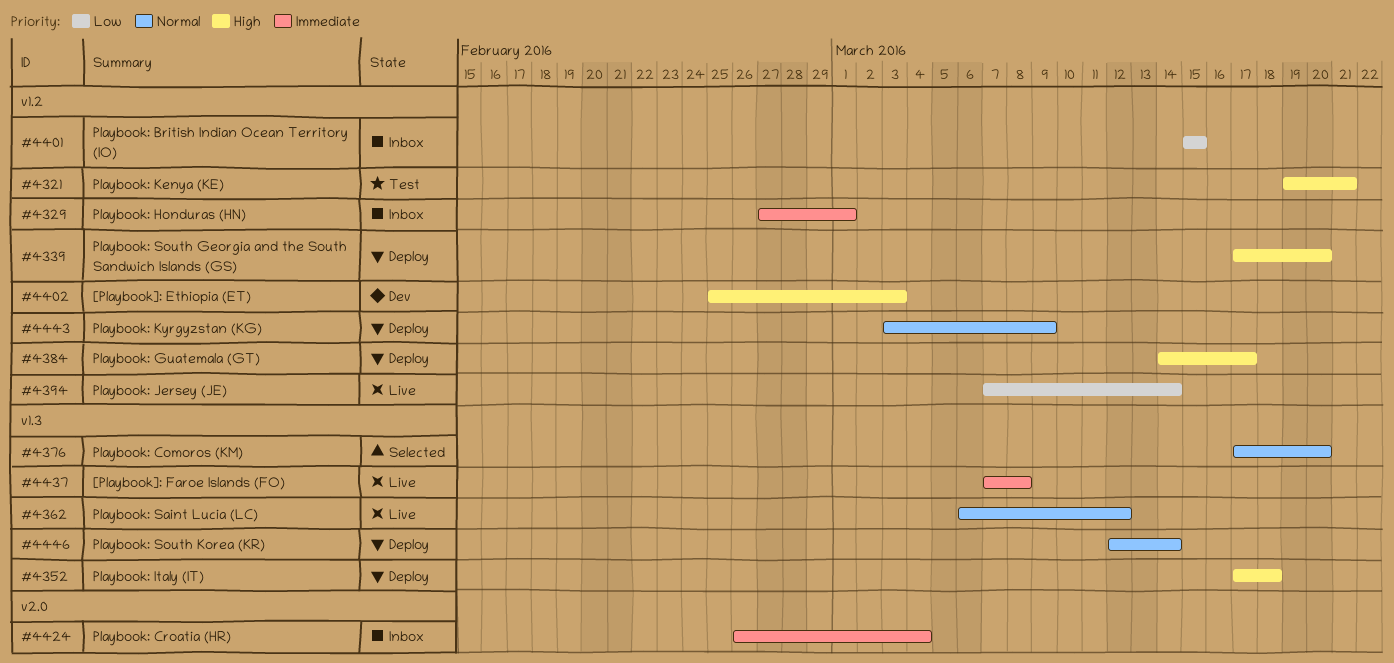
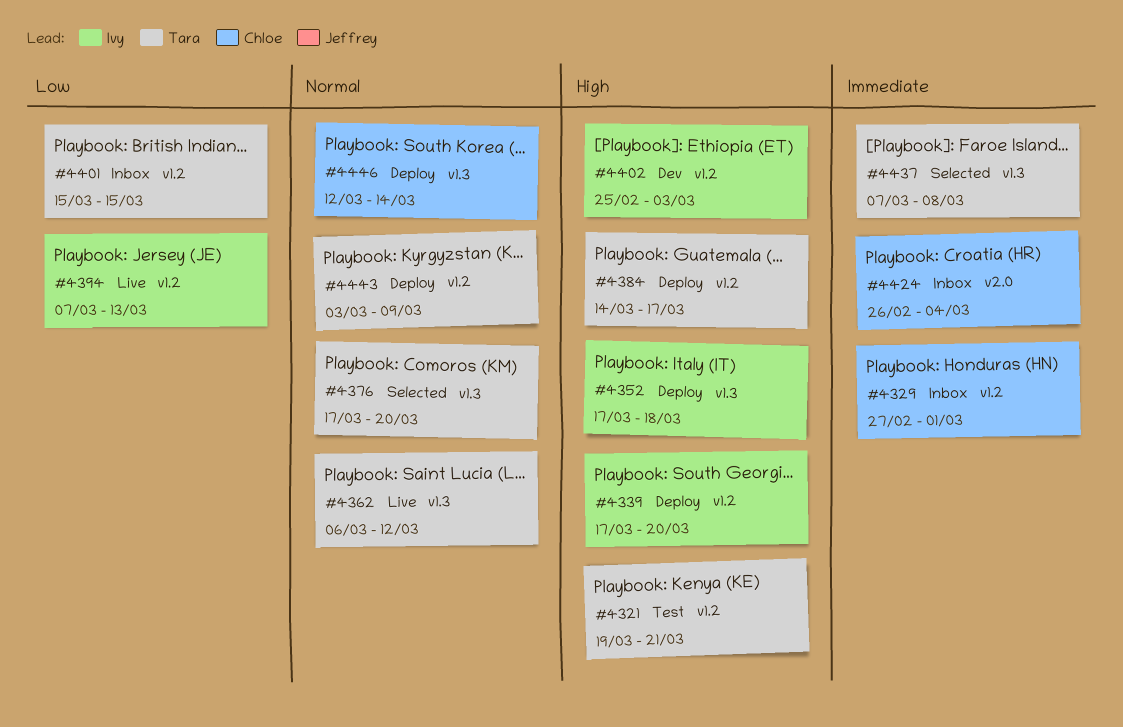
#4394, due: Mar 14 -> Mar 13
#4437, status: Live -> Selected

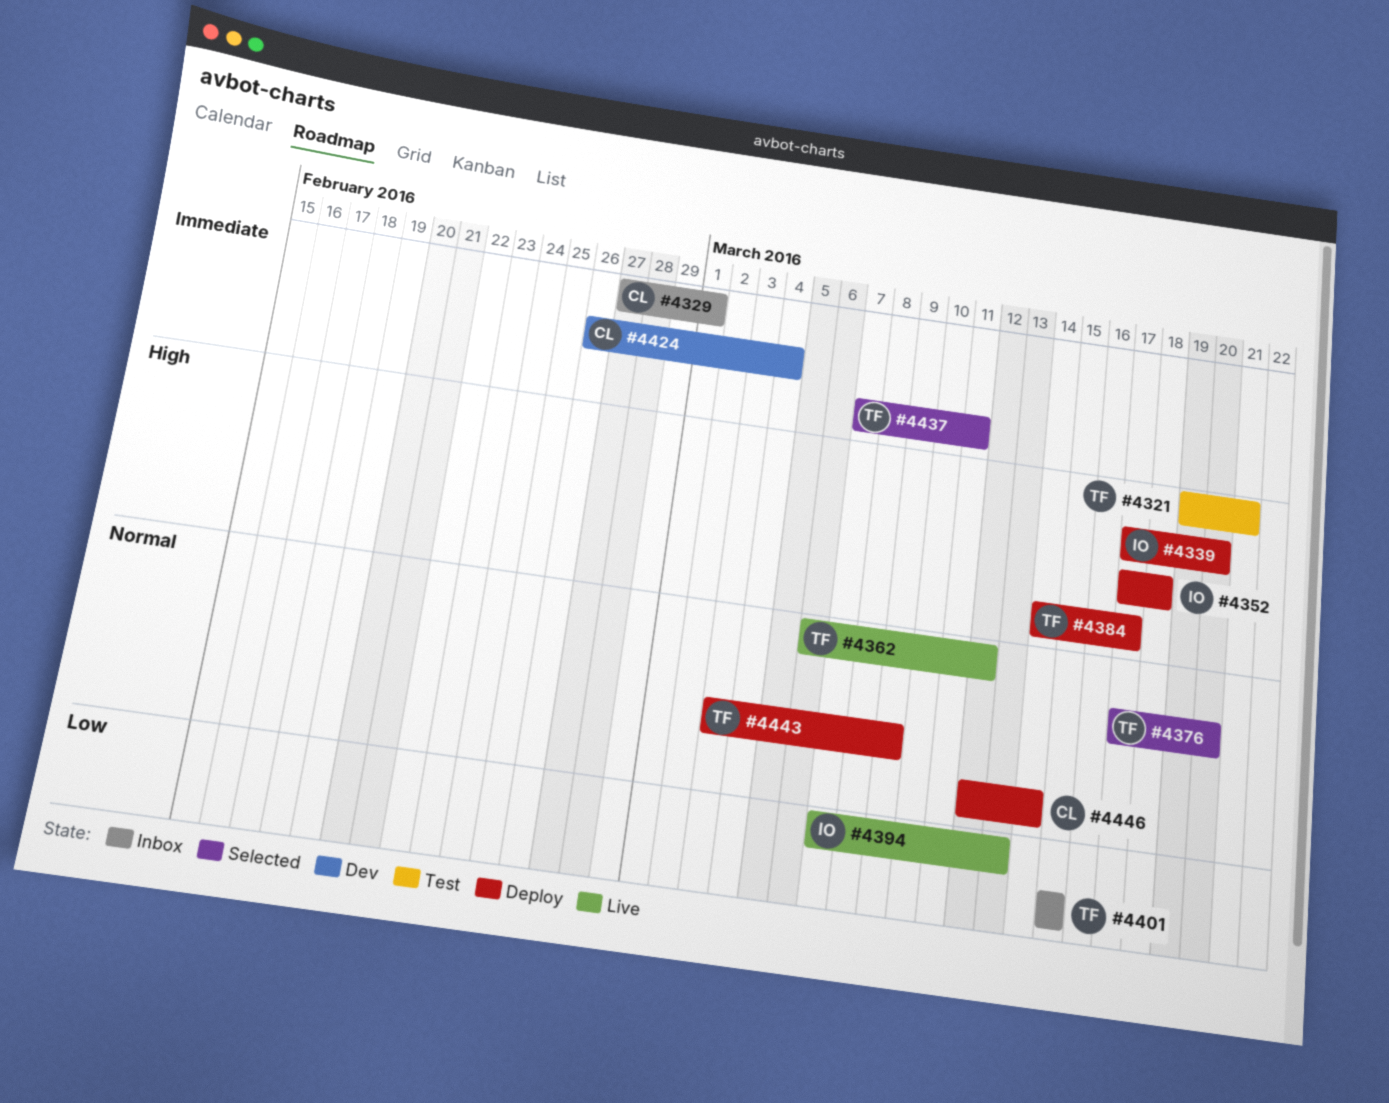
#4402: present -> none
#4424, status: Inbox -> Dev
#4437, due: Mar 8 -> Mar 11

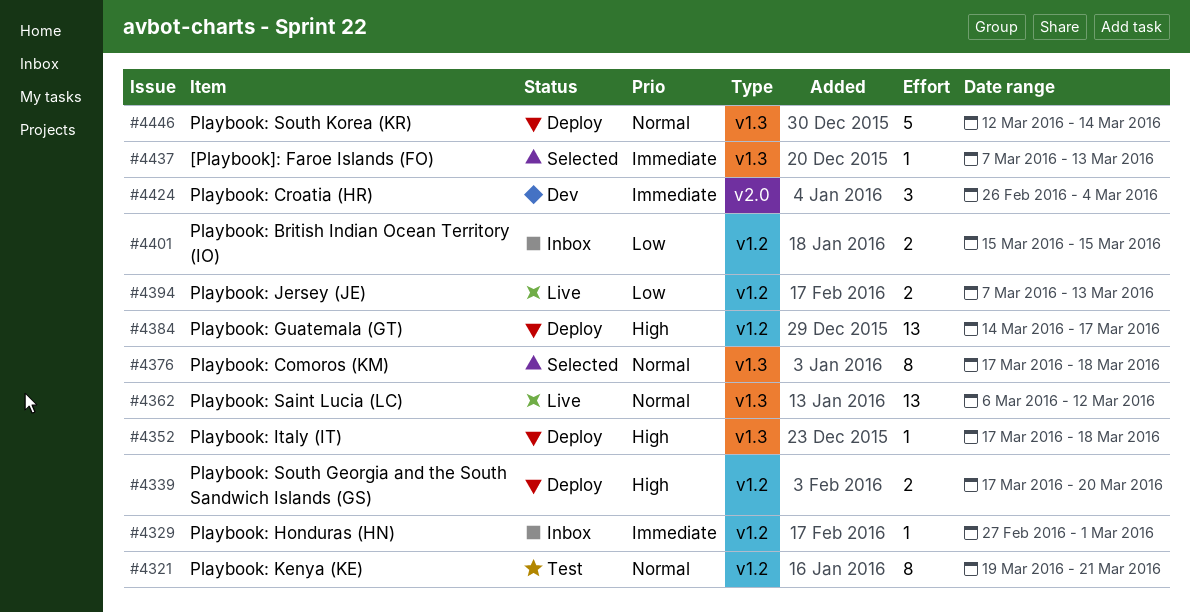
#4321, priority: High -> Normal
#4376, due: Mar 20 -> Mar 18
#4437, due: Mar 11 -> Mar 13
#4443: present -> none

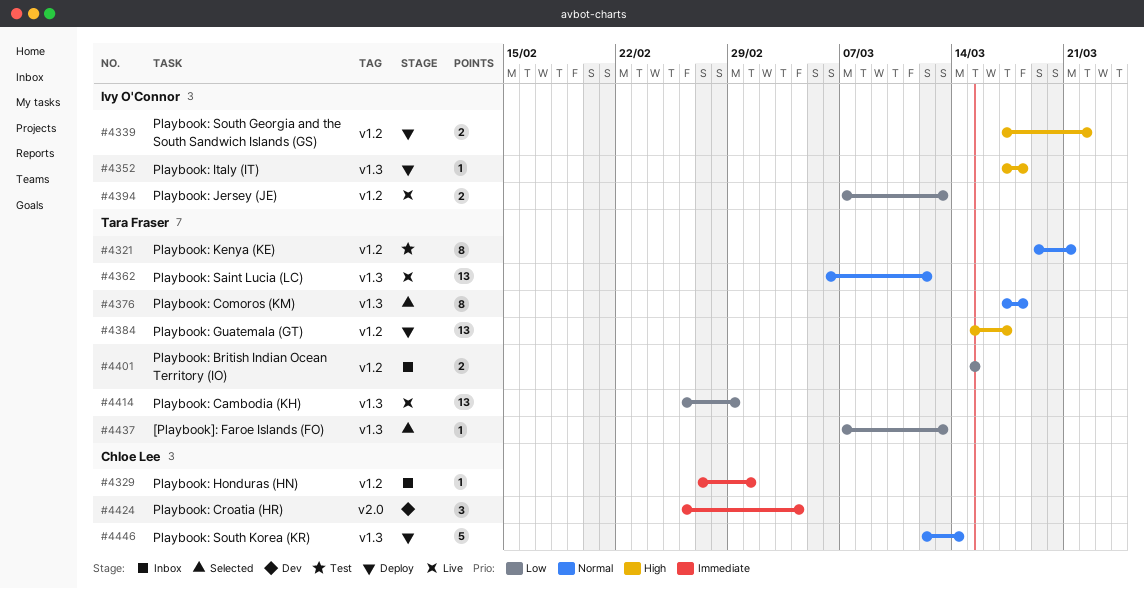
#4339, due: Mar 20 -> Mar 22
#4384, start: Mar 14 -> Mar 15
#4414: none -> present
#4437, priority: Immediate -> Low

